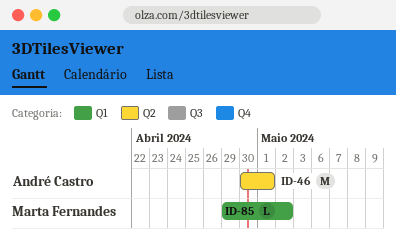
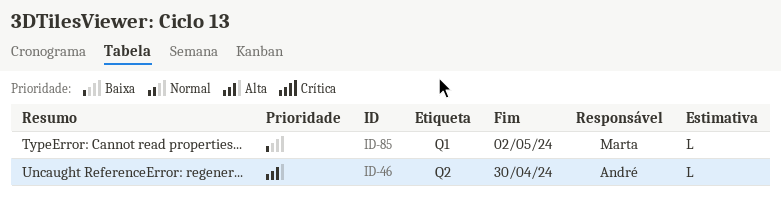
ID-46, estimate: M -> L
ID-46, due: May 1 -> Apr 30

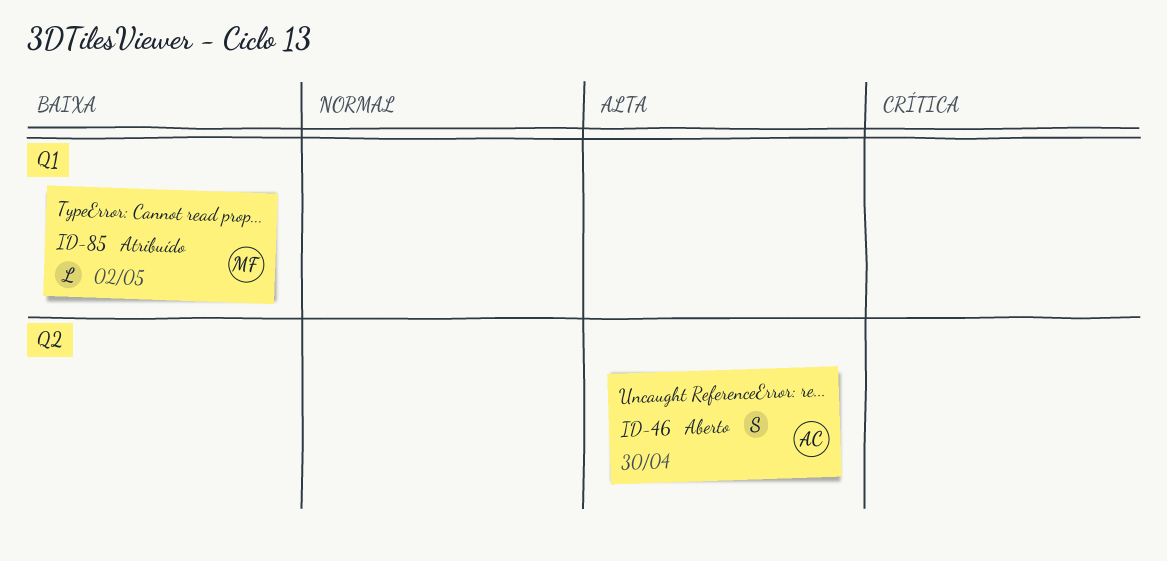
ID-46, estimate: L -> S

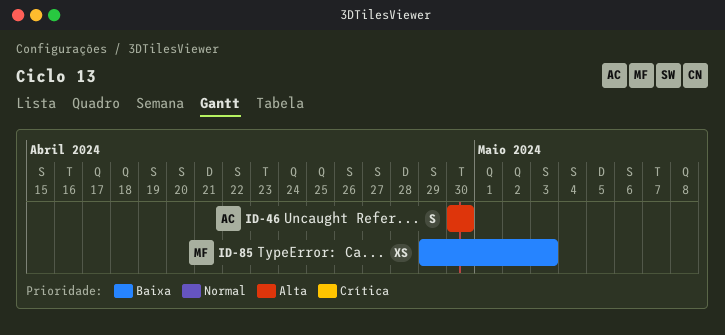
ID-85, estimate: L -> XS
ID-85, due: May 2 -> May 3

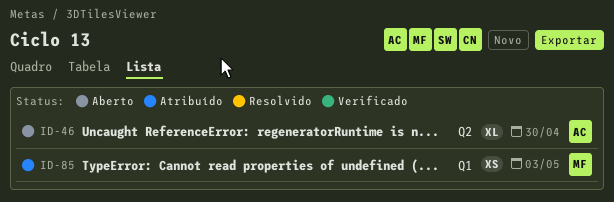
ID-46, estimate: S -> XL

